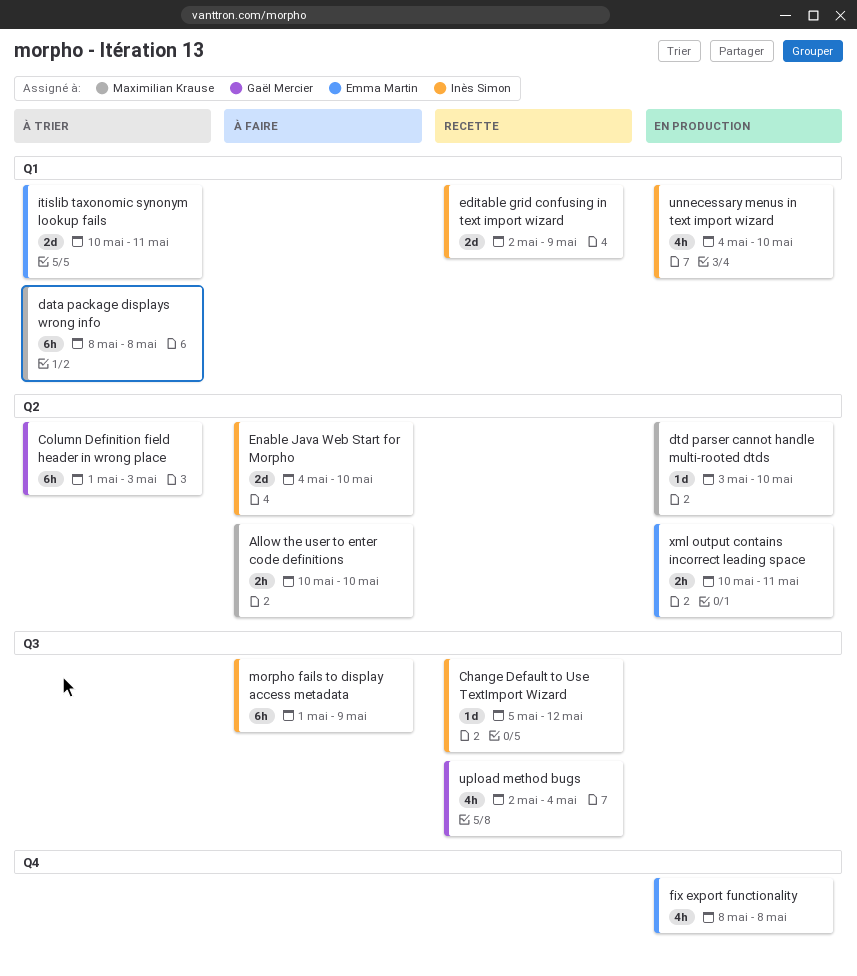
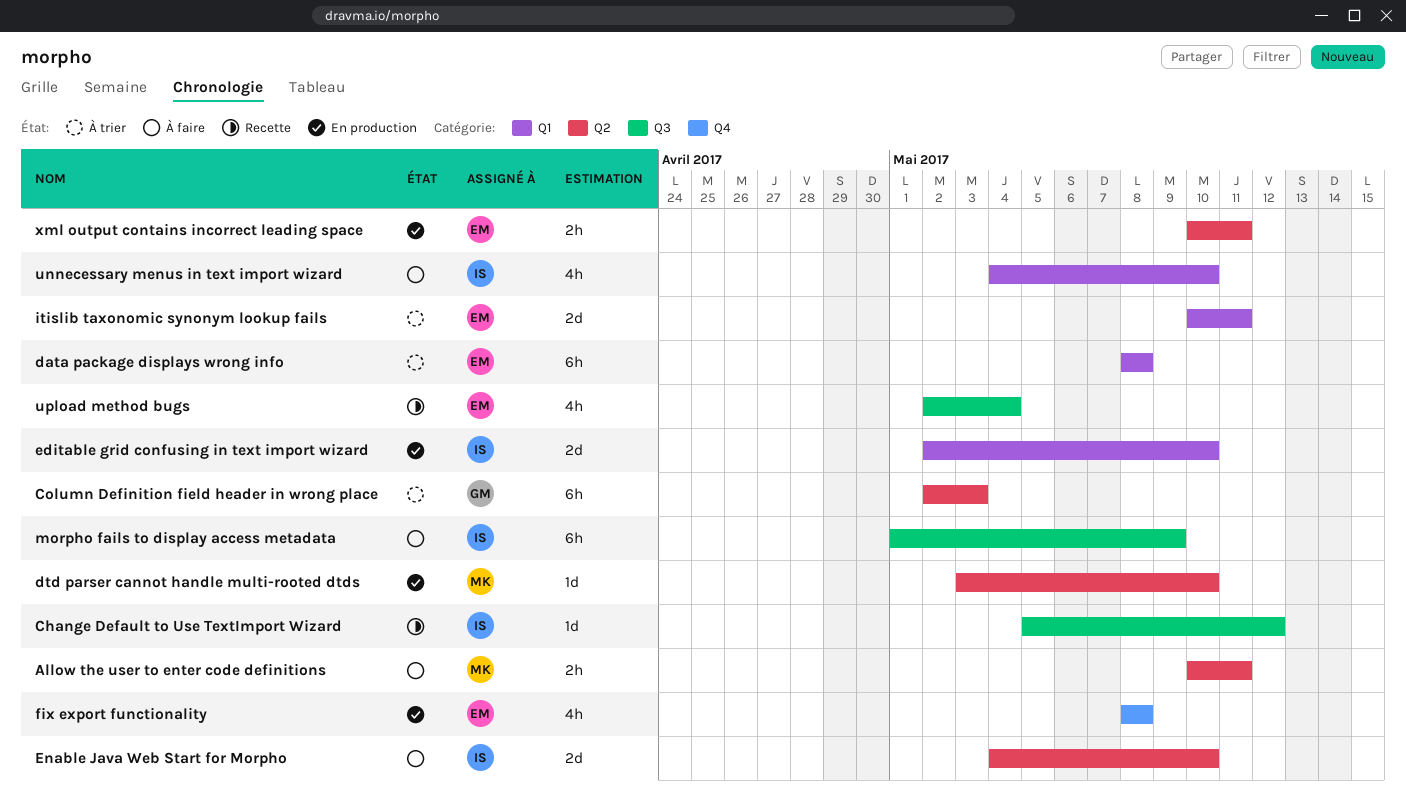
Allow the user to enter code definitions, due: May 10 -> May 11
Column Definition field header in wrong place, start: May 1 -> May 2
data package displays wrong info, owner: Maximilian Krause -> Emma Martin
editable grid confusing in text import wizard, status: Recette -> En production
editable grid confusing in text import wizard, due: May 9 -> May 10
unnecessary menus in text import wizard, status: En production -> À faire
upload method bugs, owner: Gaël Mercier -> Emma Martin

